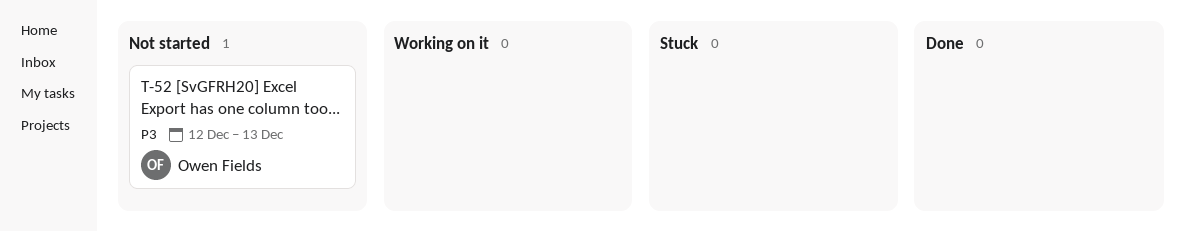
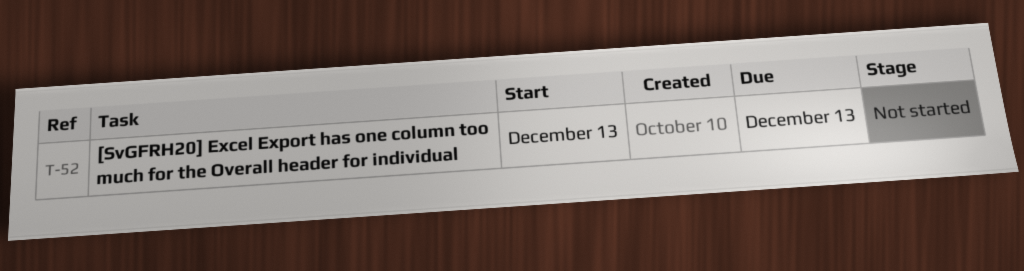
T-52, start: Dec 12 -> Dec 13

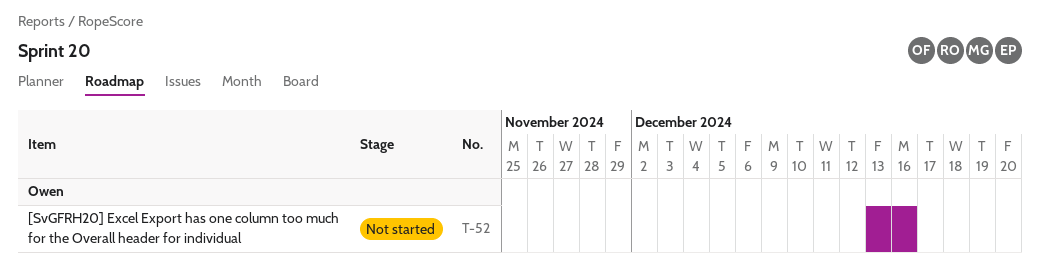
T-52, due: Dec 13 -> Dec 16

